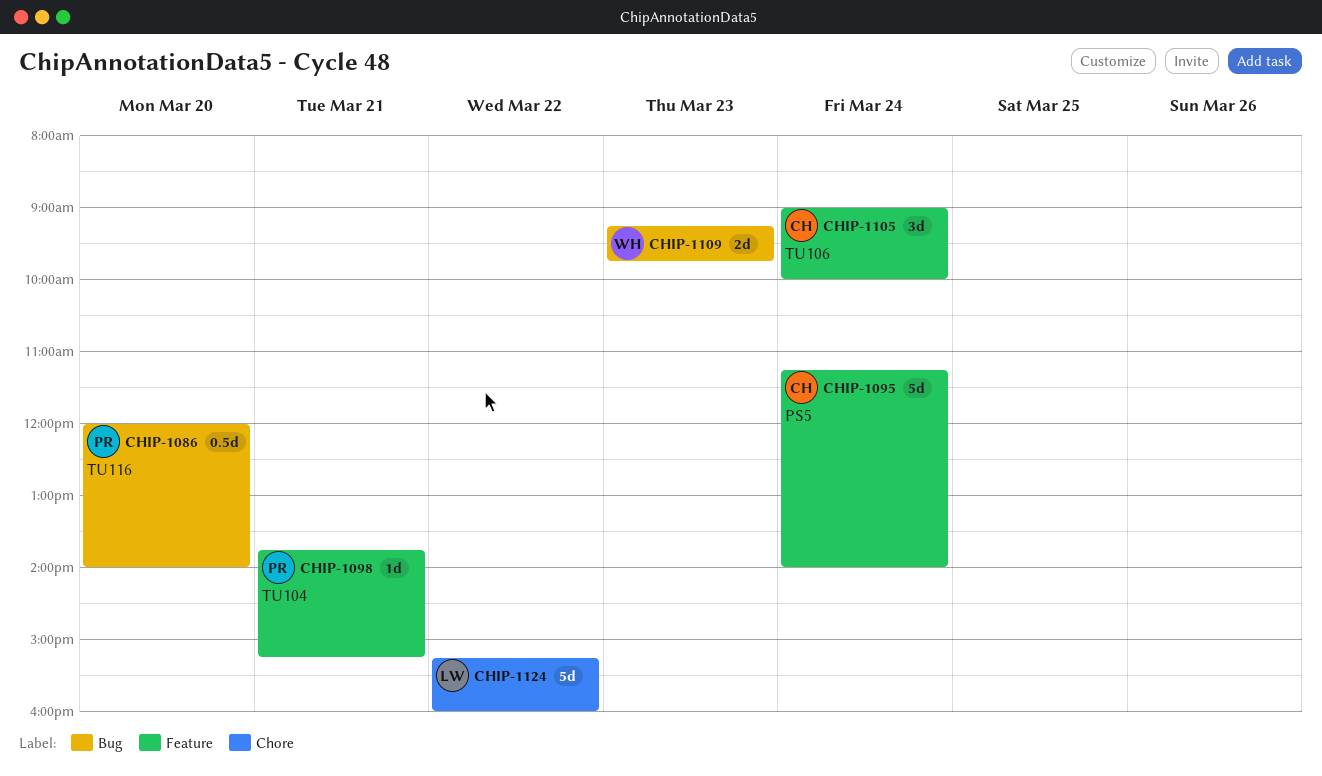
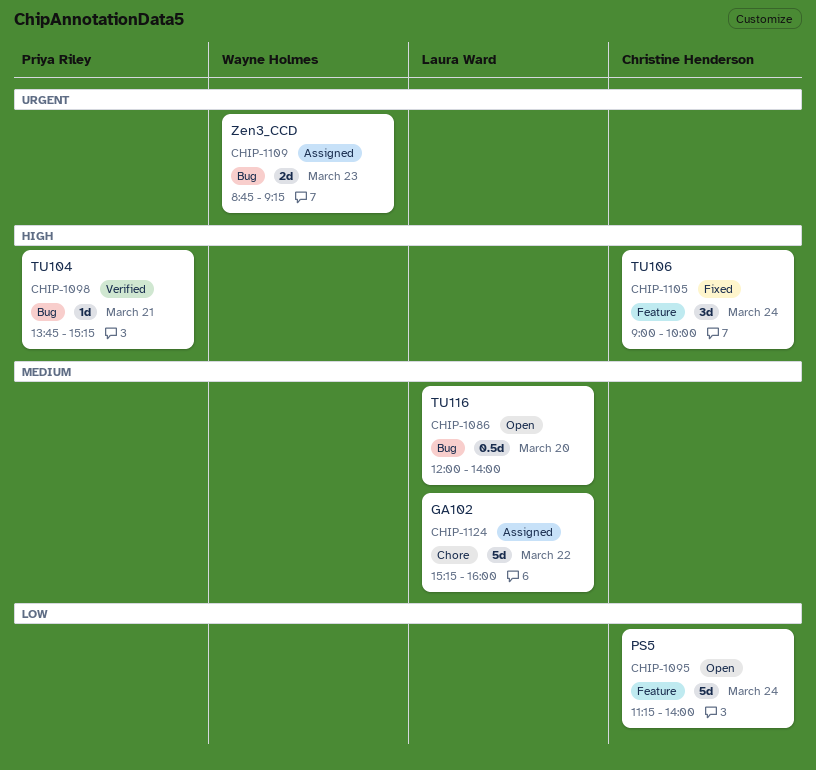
CHIP-1086, owner: Priya Riley -> Laura Ward
CHIP-1098, label: Feature -> Bug
CHIP-1109, begins: 09:15 -> 08:45
CHIP-1109, ends: 09:45 -> 09:15

